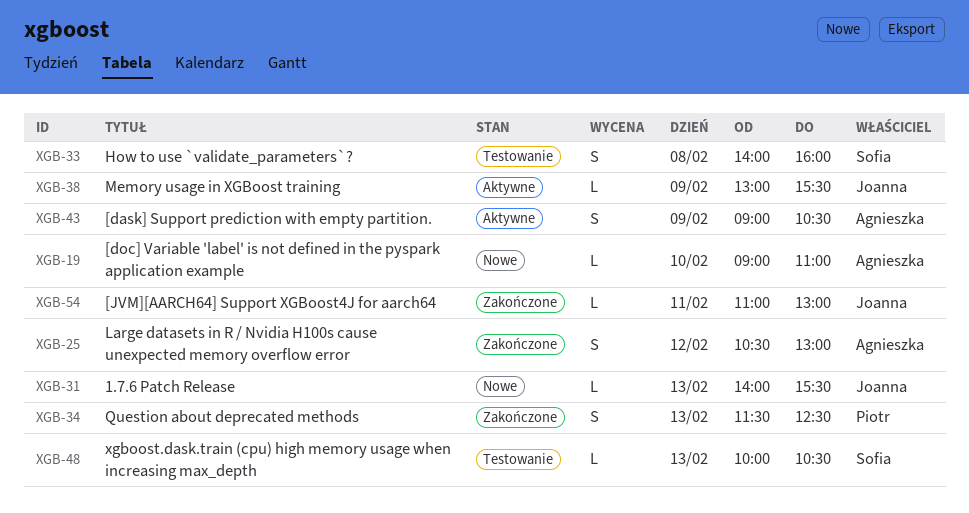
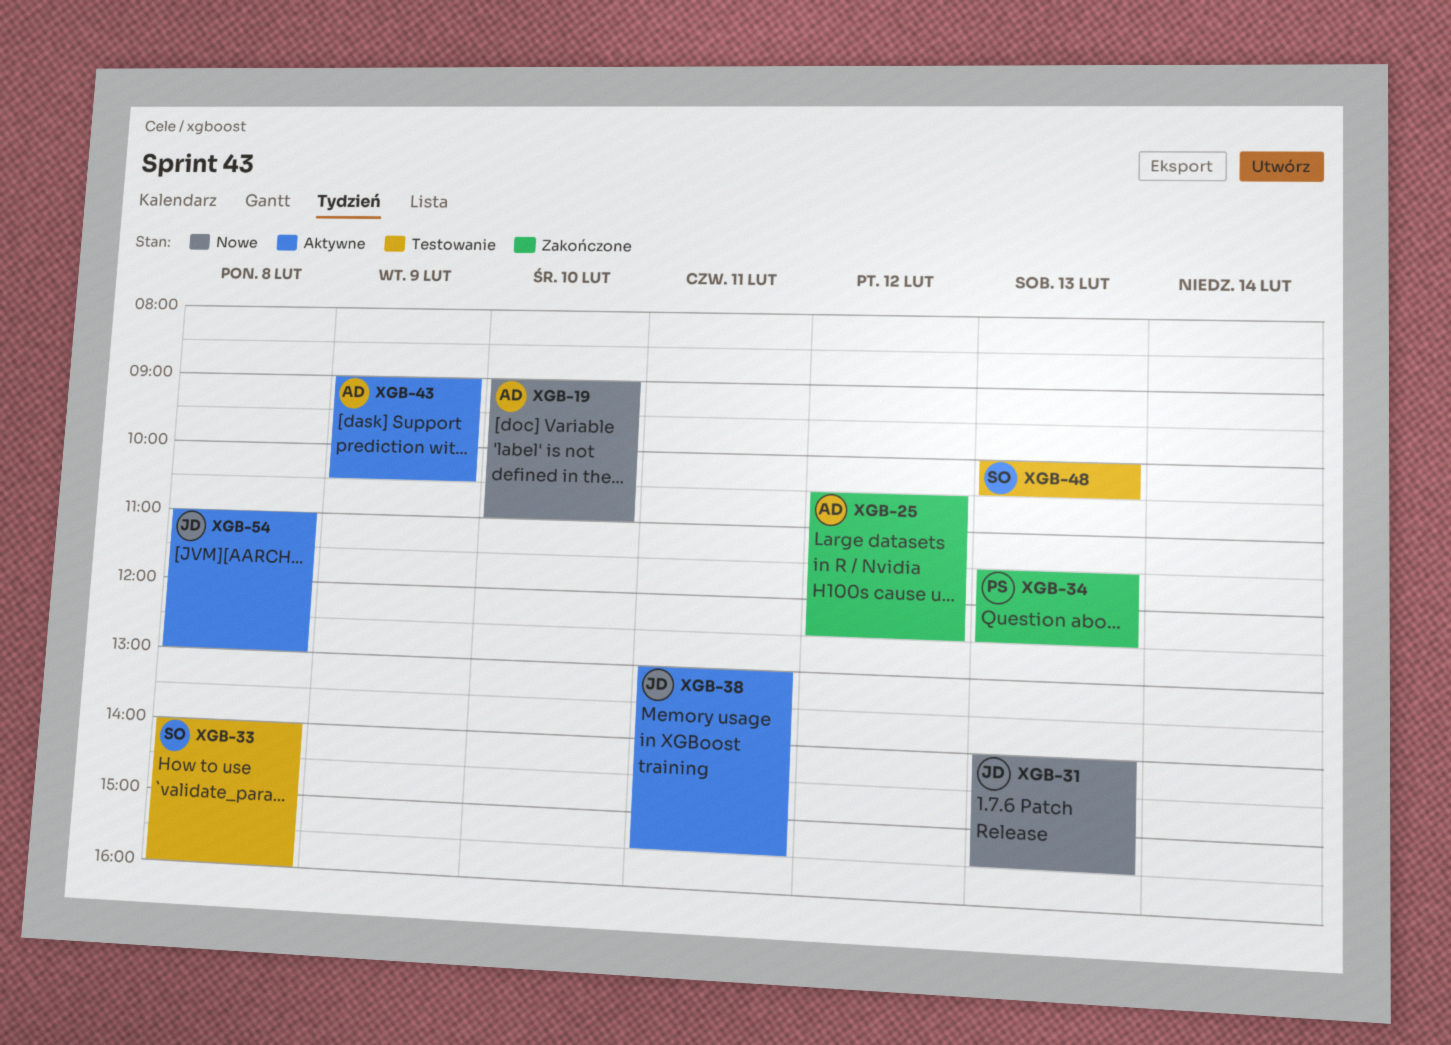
XGB-25, ends: 13:00 -> 12:30
XGB-38, day: Feb 9 -> Feb 11
XGB-54, status: Zakończone -> Aktywne
XGB-54, day: Feb 11 -> Feb 8

